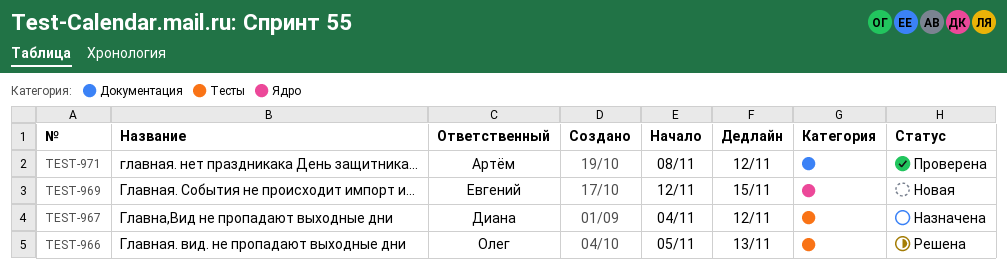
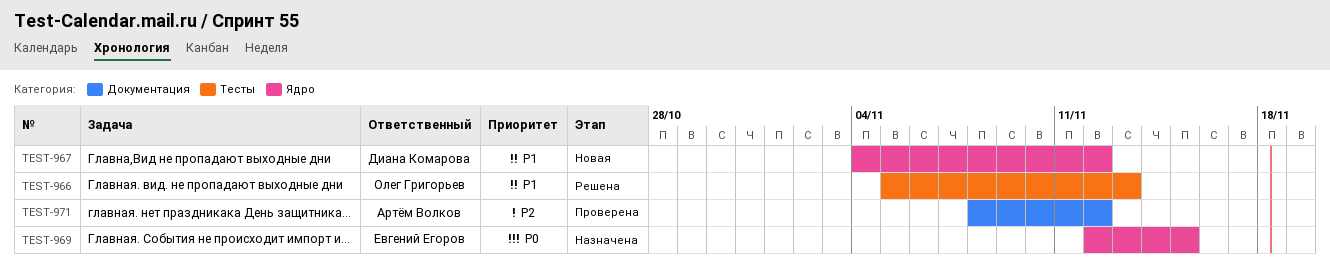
TEST-967, status: Назначена -> Новая
TEST-967, label: Тесты -> Ядро
TEST-969, status: Новая -> Назначена

